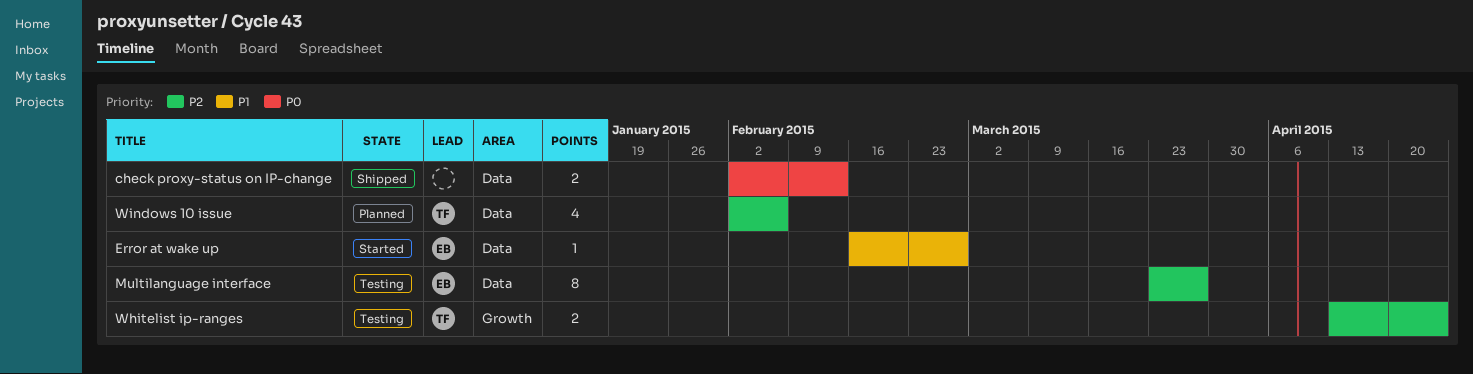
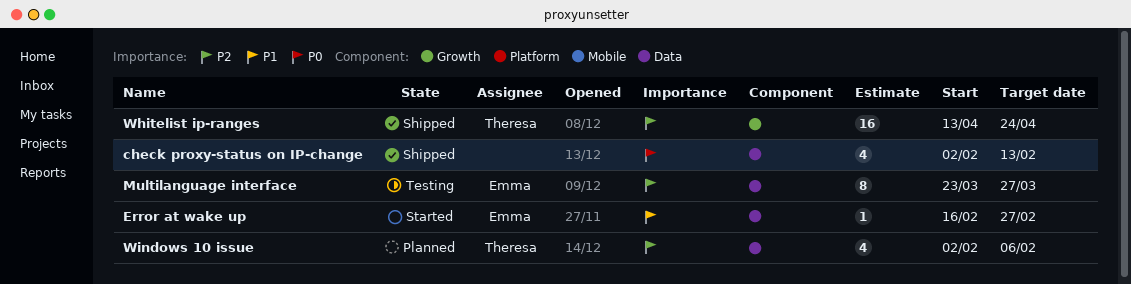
check proxy-status on IP-change, estimate: 2 -> 4
Whitelist ip-ranges, status: Testing -> Shipped
Whitelist ip-ranges, estimate: 2 -> 16

